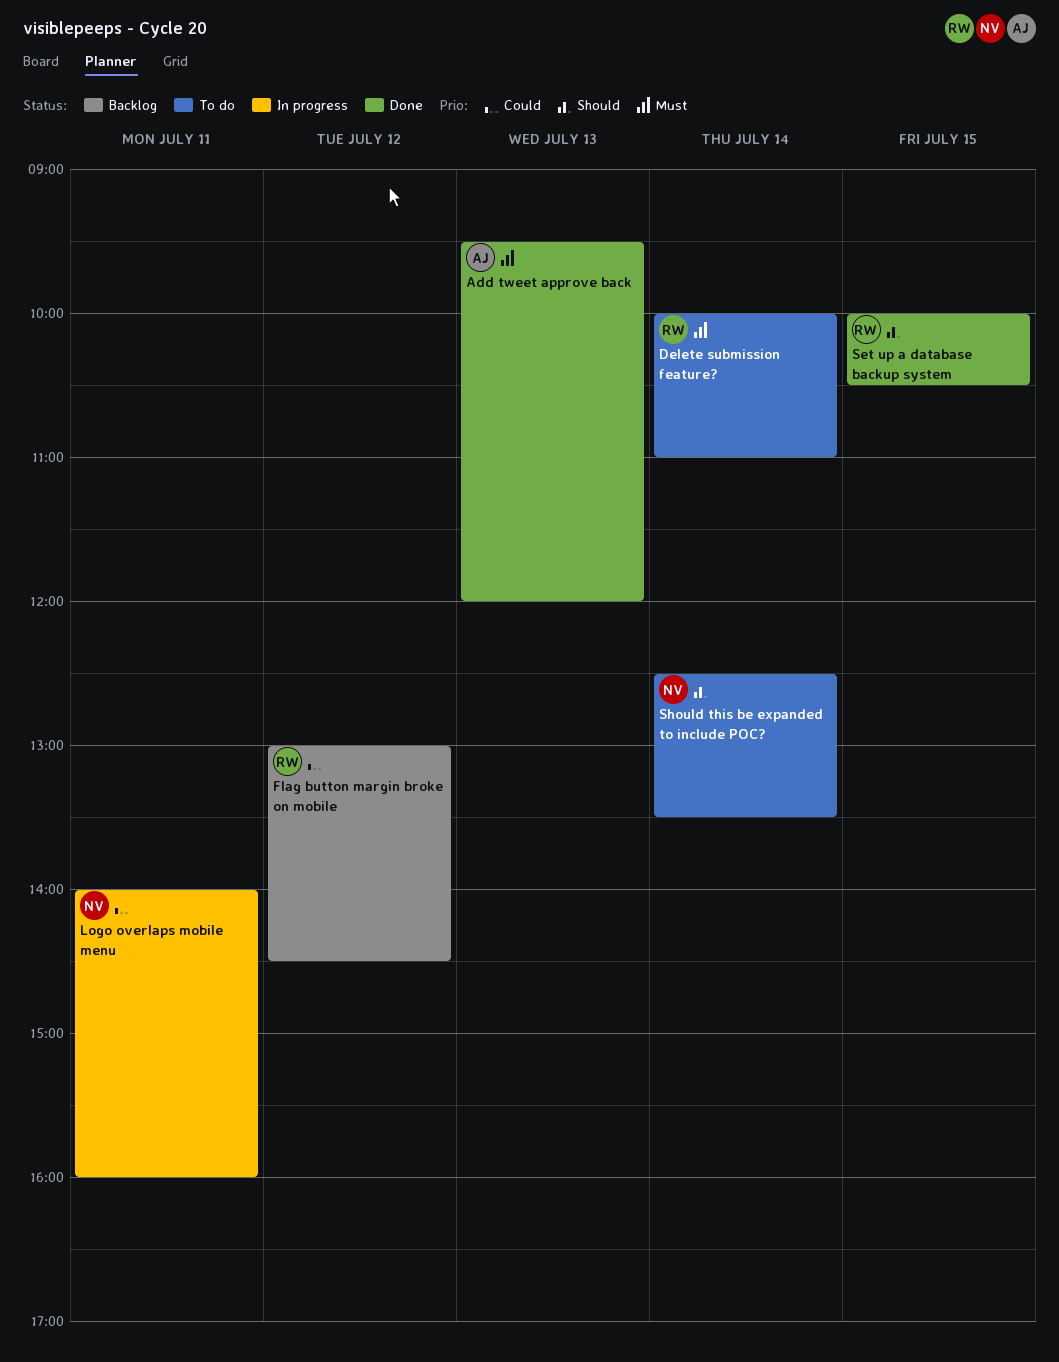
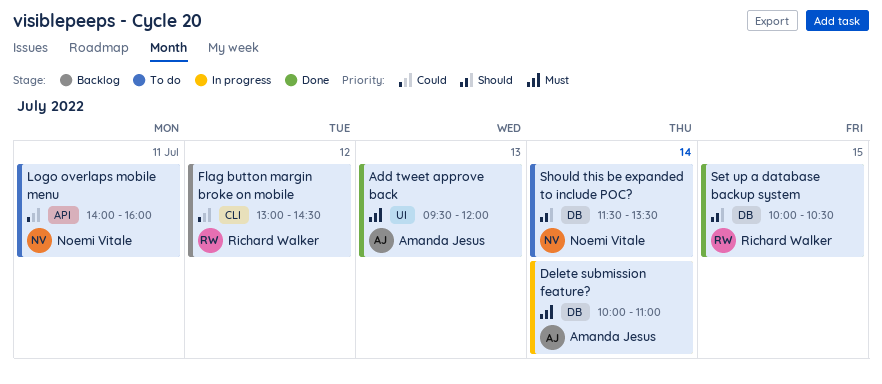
Delete submission feature?, status: To do -> In progress
Delete submission feature?, owner: Richard Walker -> Amanda Jesus
Logo overlaps mobile menu, status: In progress -> To do
Should this be expanded to include POC?, begins: 12:30 -> 11:30

